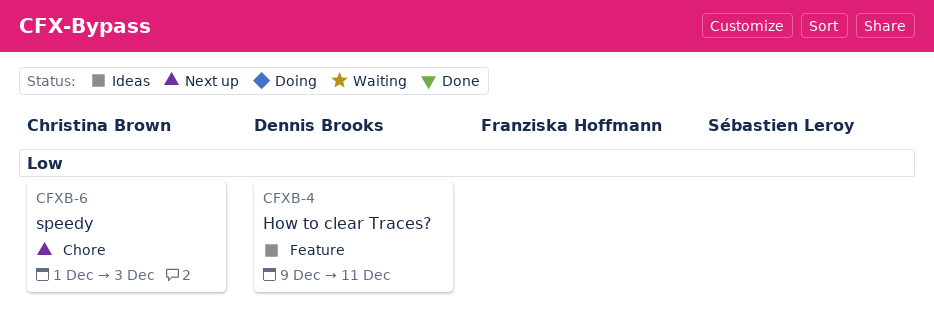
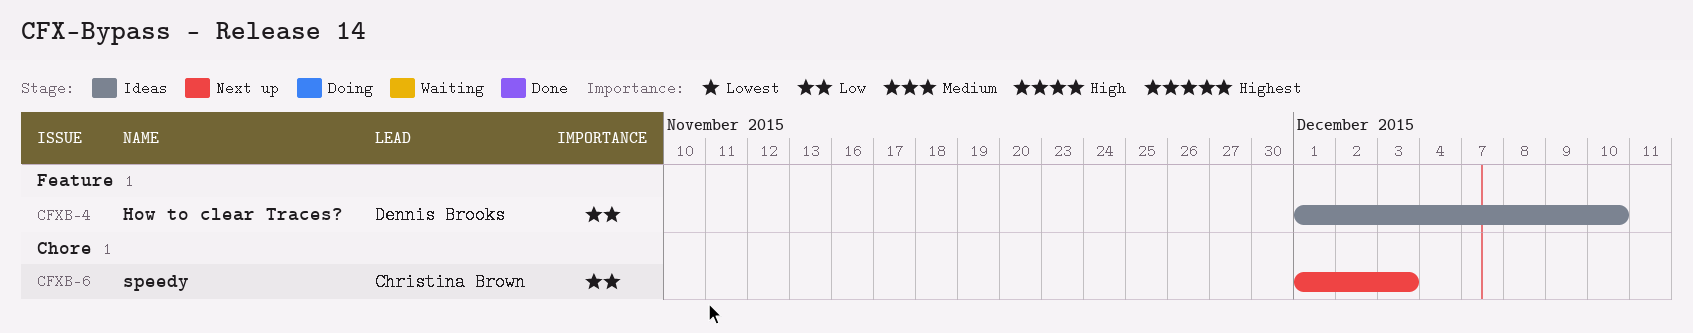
CFXB-4, start: Dec 9 -> Dec 1
CFXB-4, due: Dec 11 -> Dec 10

